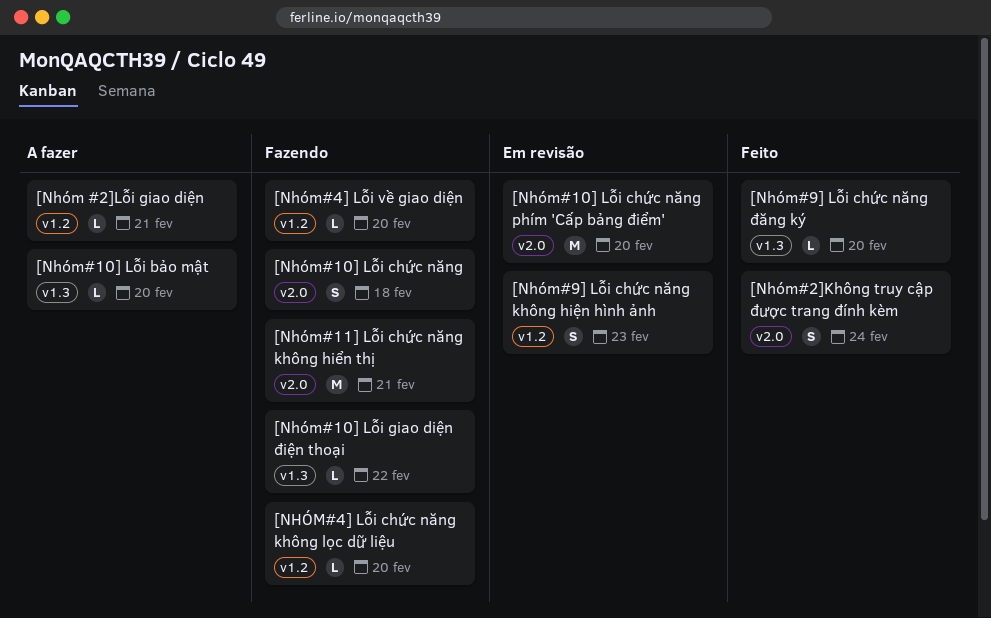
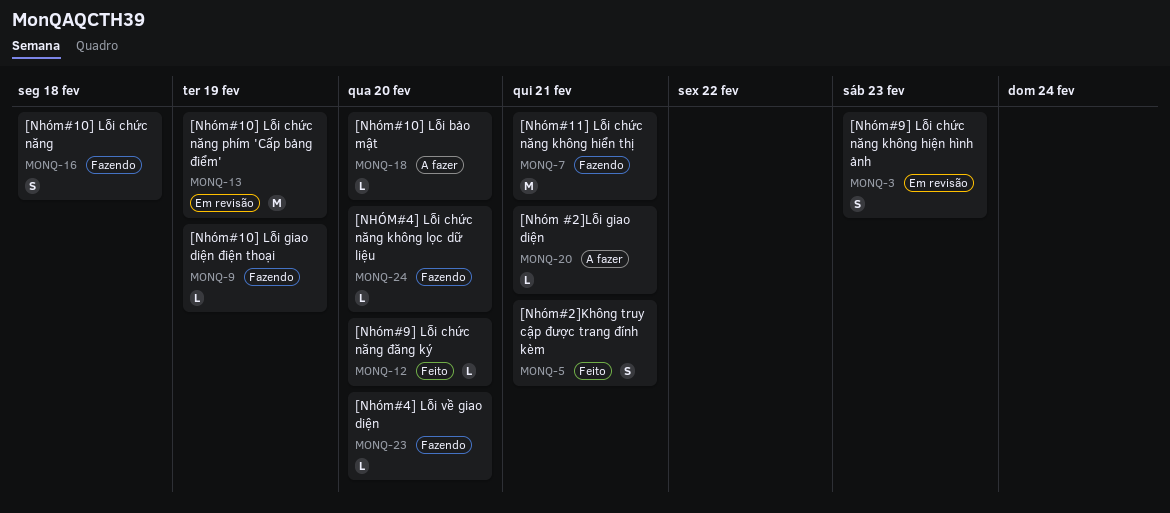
[Nhóm#10] Lỗi chức năng phím 'Cấp bảng điểm', due: Feb 20 -> Feb 19
[Nhóm#10] Lỗi giao diện điện thoại, due: Feb 22 -> Feb 19
[Nhóm#2]Không truy cập được trang đính kèm, due: Feb 24 -> Feb 21

